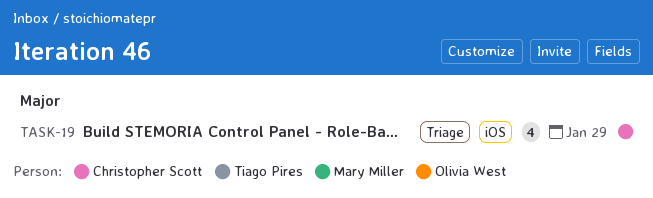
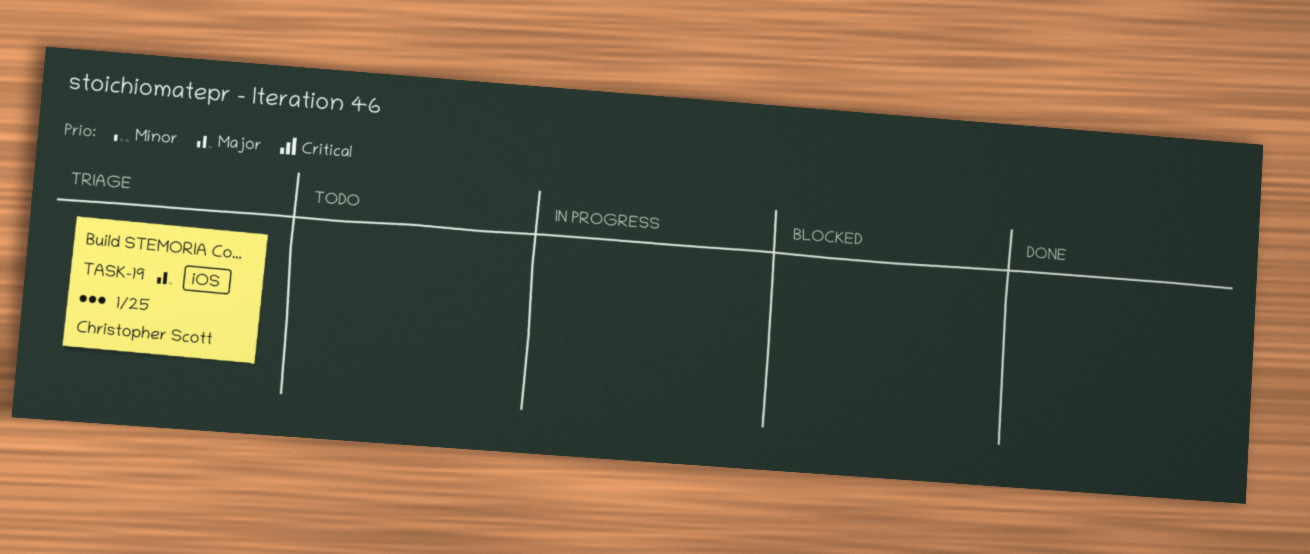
TASK-19, estimate: 4 -> 3
TASK-19, due: Jan 29 -> Jan 25

